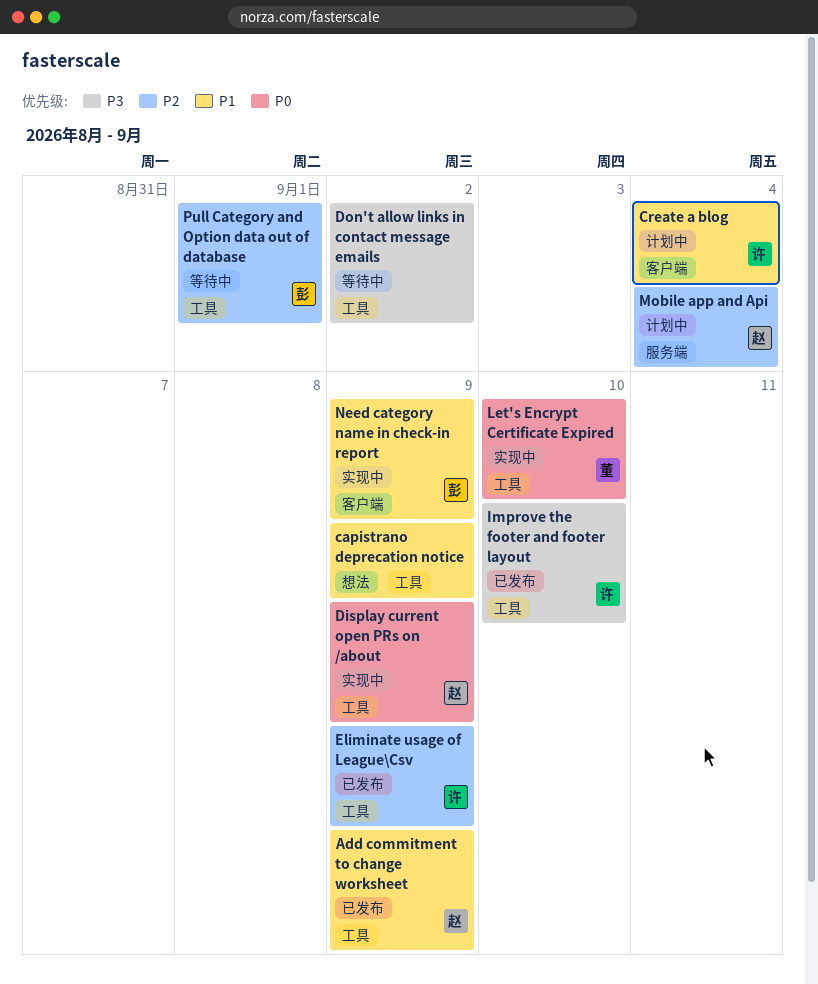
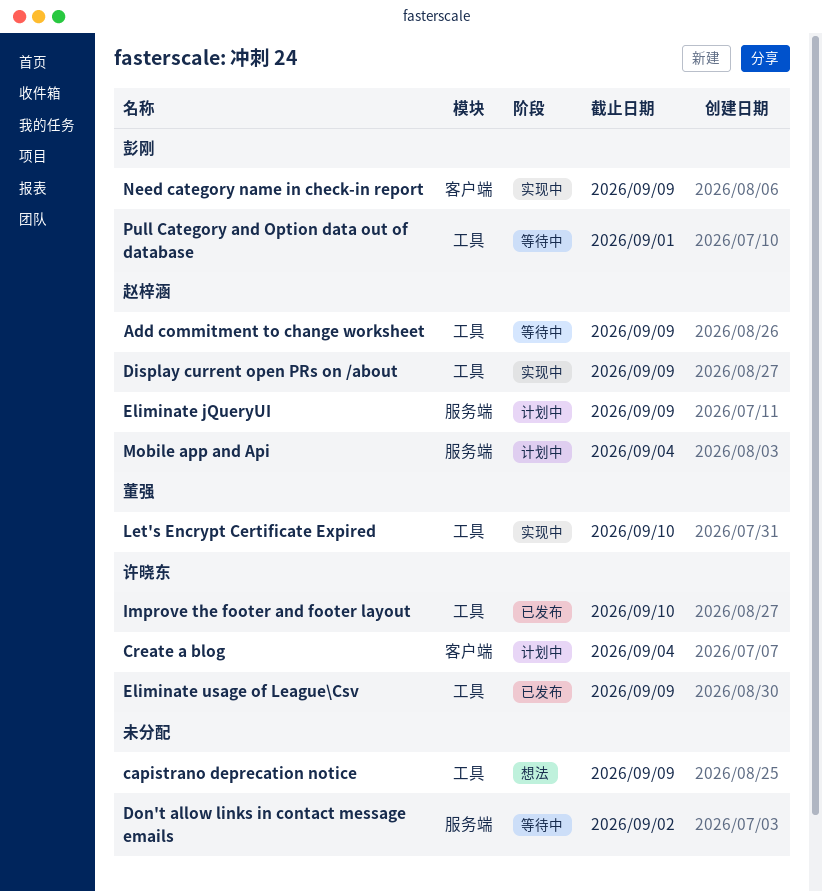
Add commitment to change worksheet, status: 已发布 -> 等待中
Don't allow links in contact message emails, label: 工具 -> 服务端
Eliminate jQueryUI: none -> present

